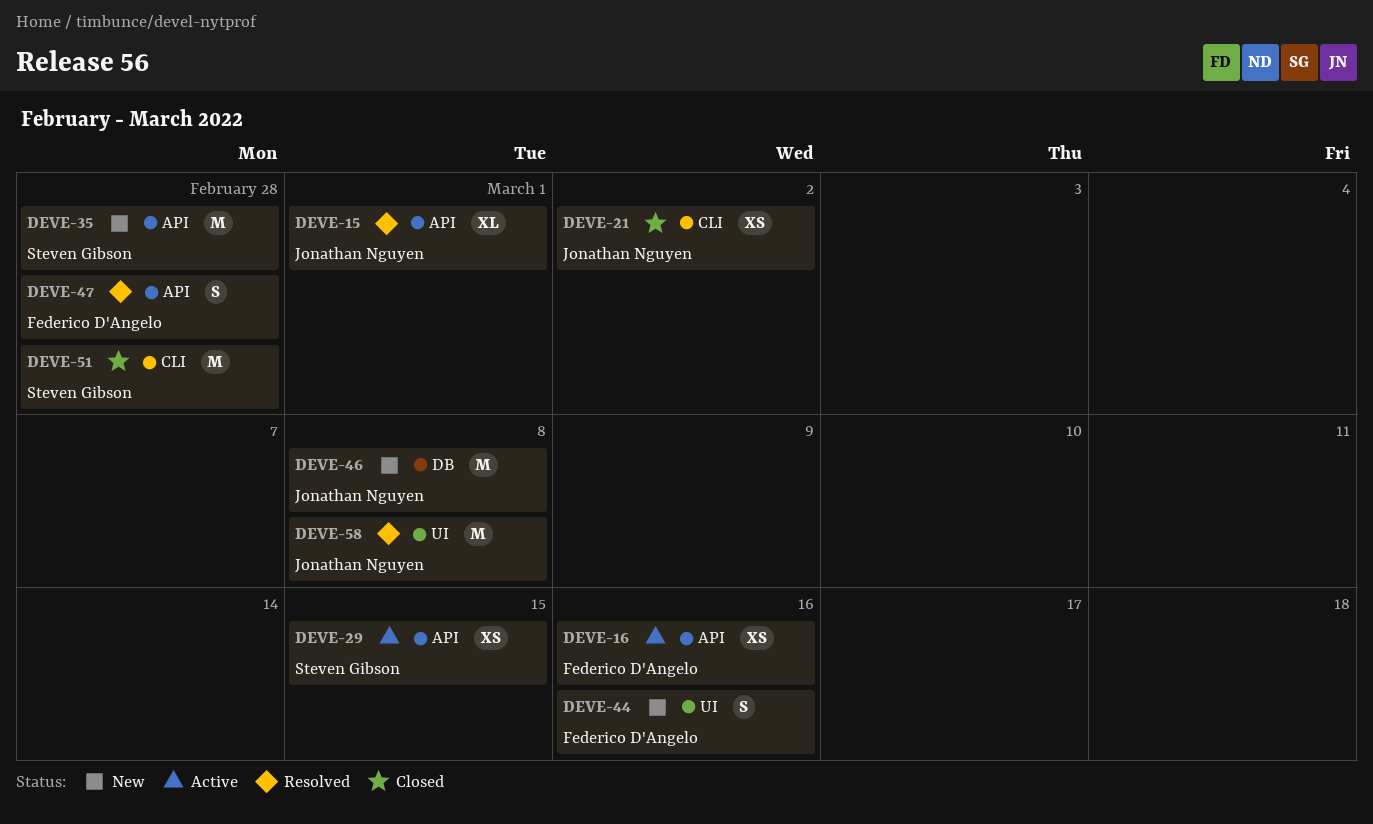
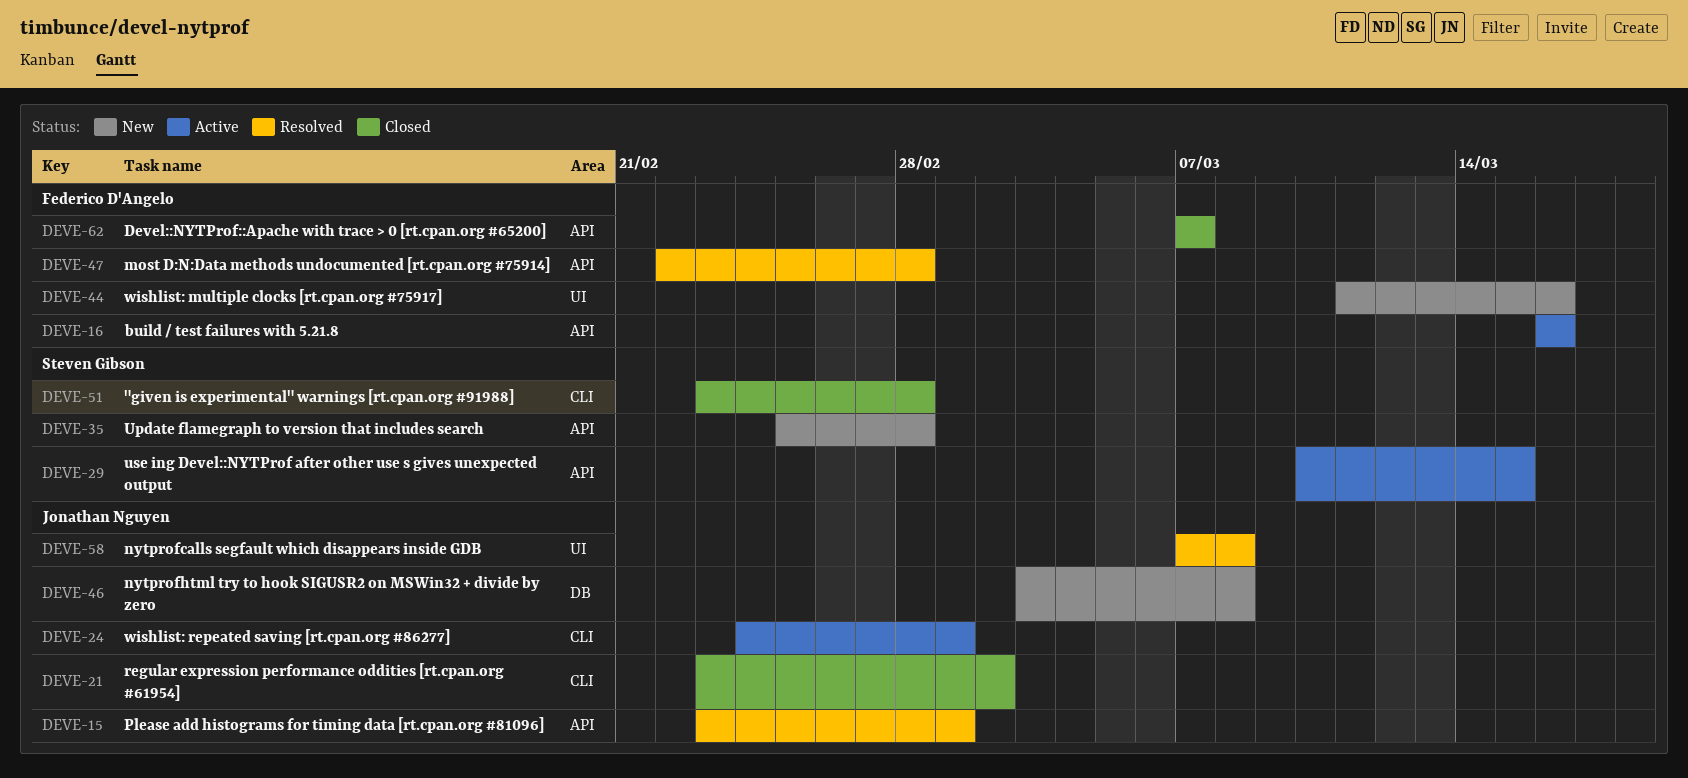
DEVE-24: none -> present
DEVE-62: none -> present

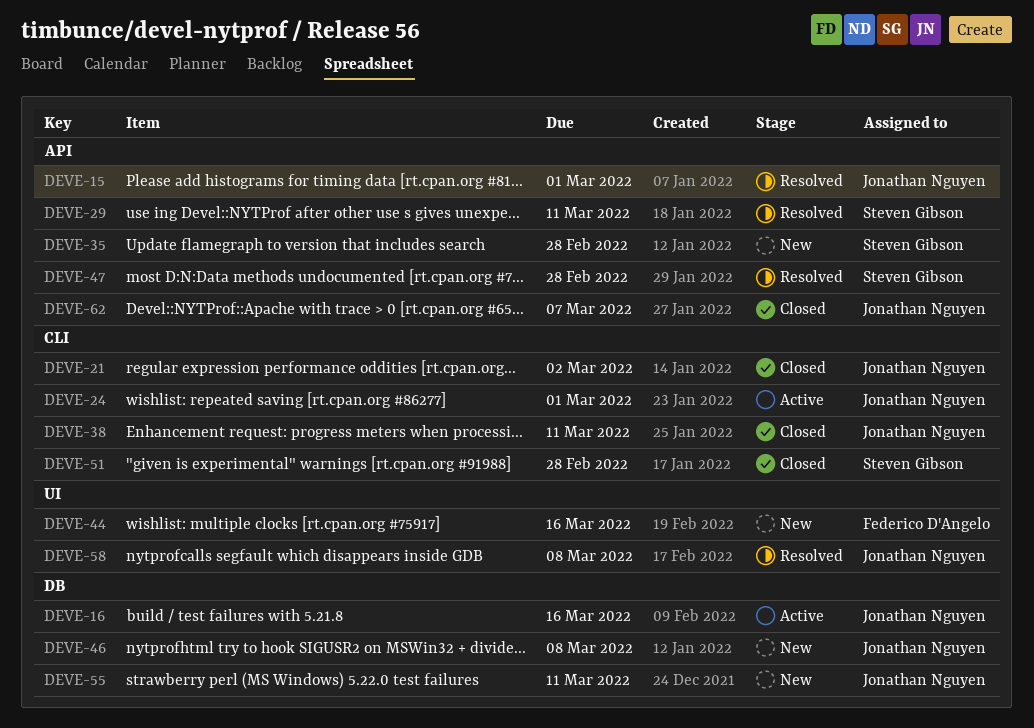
DEVE-16, owner: Federico D'Angelo -> Jonathan Nguyen
DEVE-16, label: API -> DB
DEVE-29, status: Active -> Resolved
DEVE-29, due: Mar 15 -> Mar 11
DEVE-38: none -> present
DEVE-47, owner: Federico D'Angelo -> Steven Gibson
DEVE-55: none -> present
DEVE-62, owner: Federico D'Angelo -> Jonathan Nguyen

